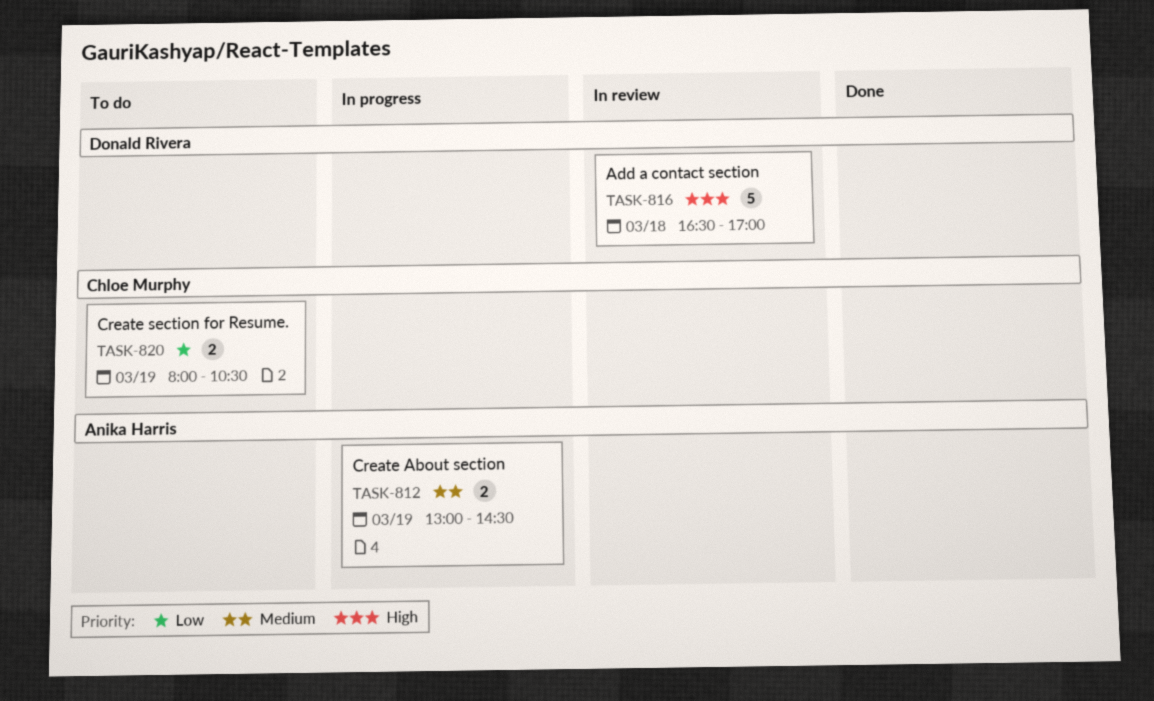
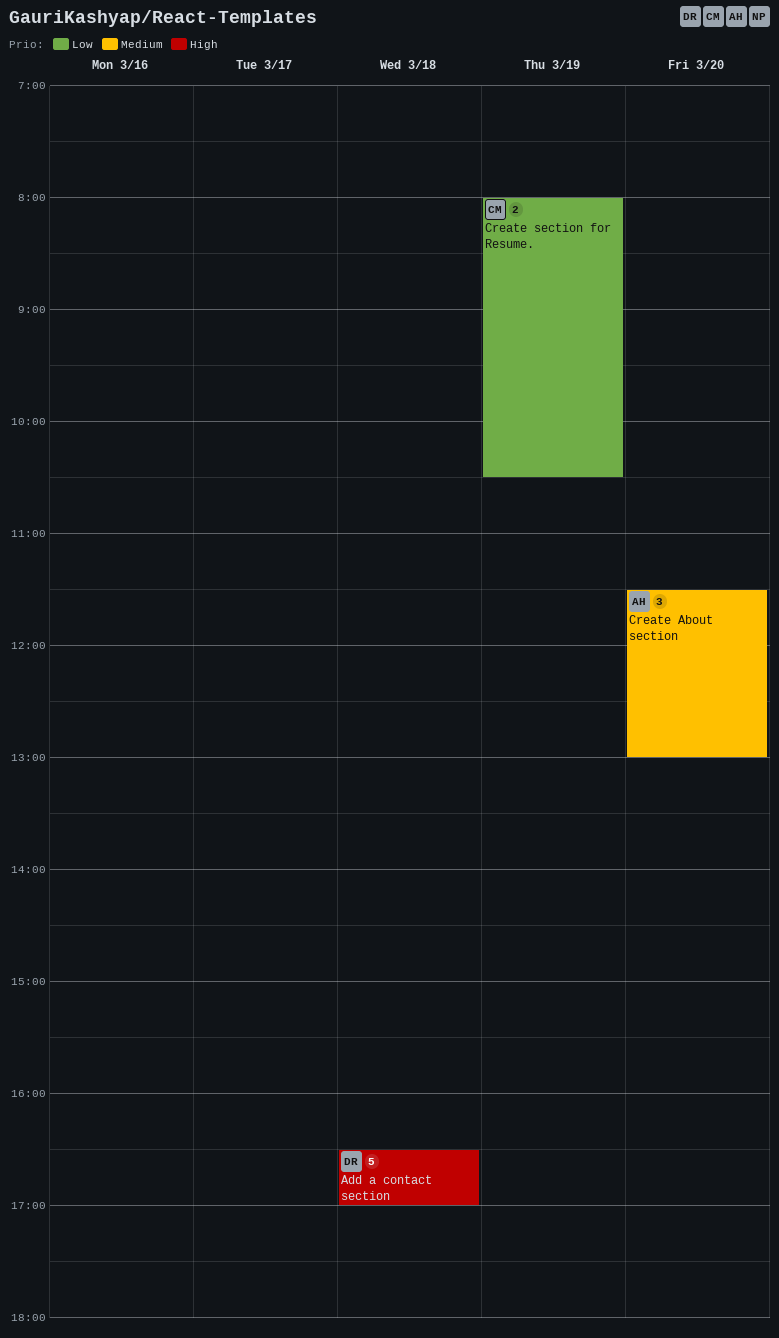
Create About section, estimate: 2 -> 3
Create About section, day: Mar 19 -> Mar 20
Create About section, begins: 13:00 -> 11:30
Create About section, ends: 14:30 -> 13:00

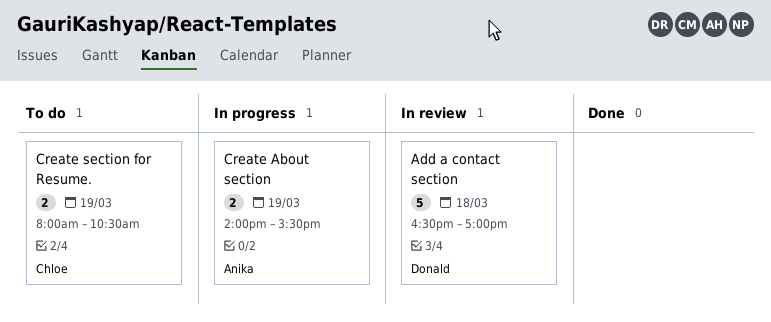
Create About section, estimate: 3 -> 2
Create About section, day: Mar 20 -> Mar 19
Create About section, begins: 11:30 -> 14:00
Create About section, ends: 13:00 -> 15:30

